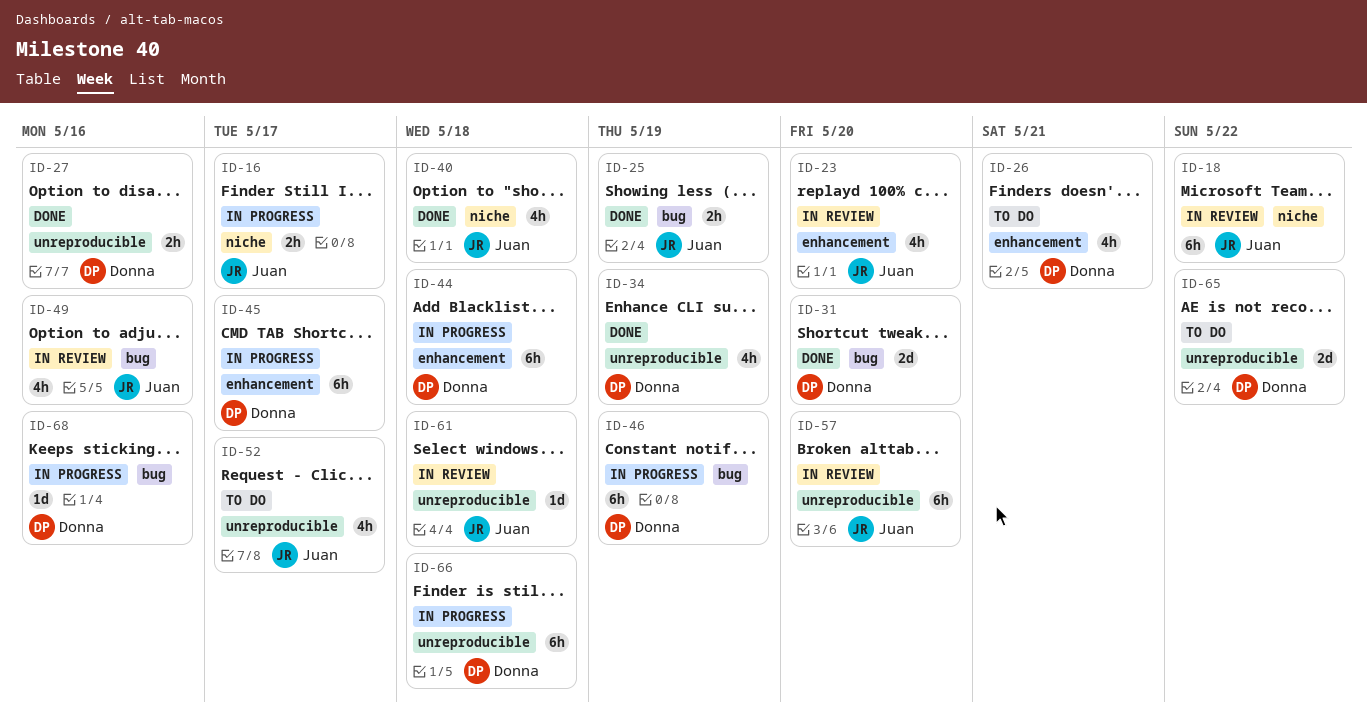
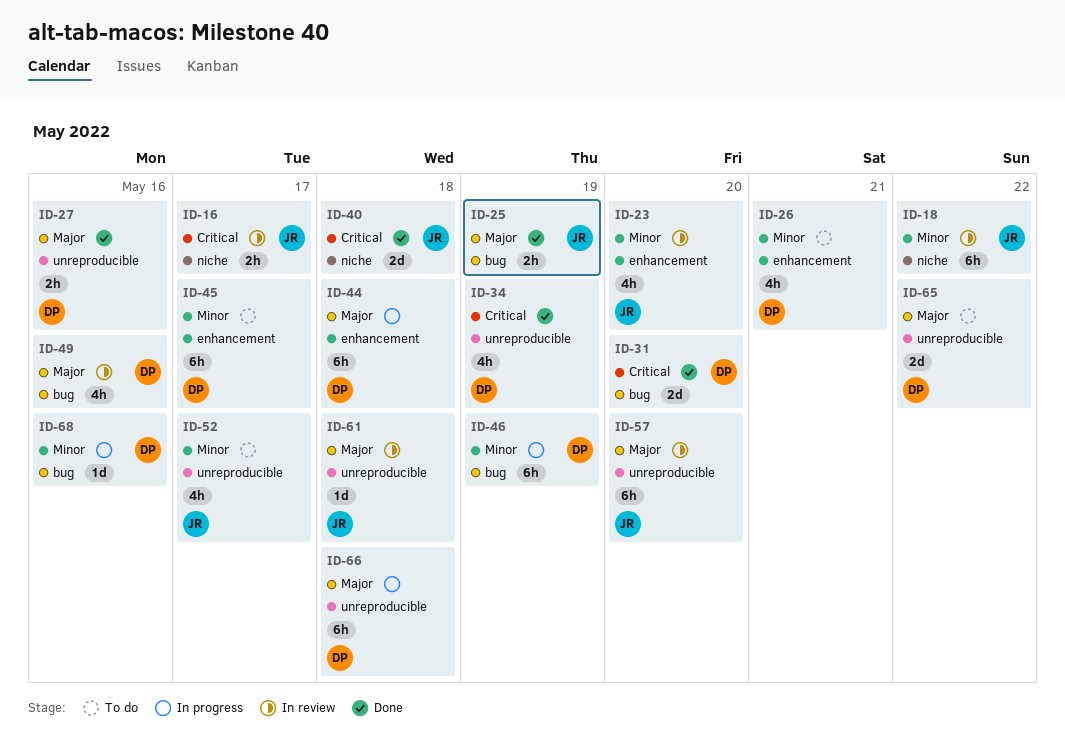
ID-16, status: In progress -> In review
ID-40, estimate: 4h -> 2d
ID-45, status: In progress -> To do
ID-49, owner: Juan -> Donna

